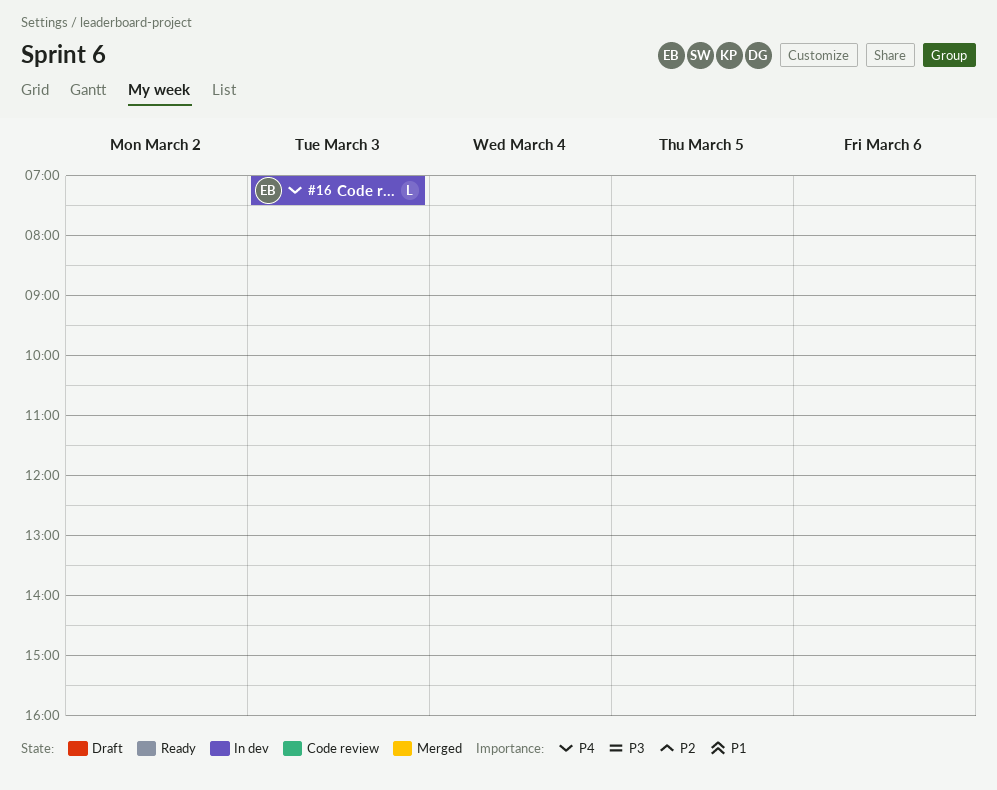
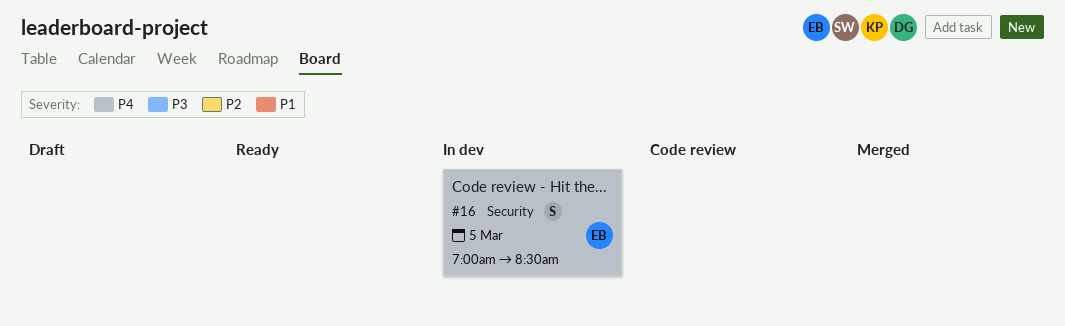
#16, estimate: L -> S
#16, day: Mar 3 -> Mar 5
#16, ends: 07:30 -> 08:30

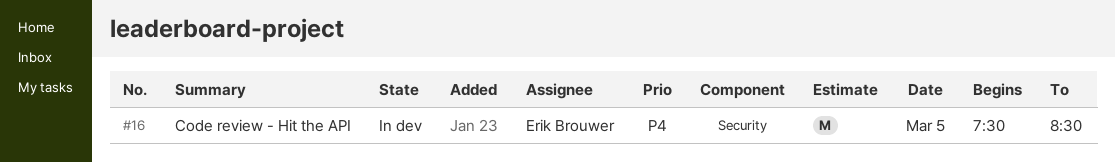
#16, estimate: S -> M
#16, begins: 07:00 -> 07:30

